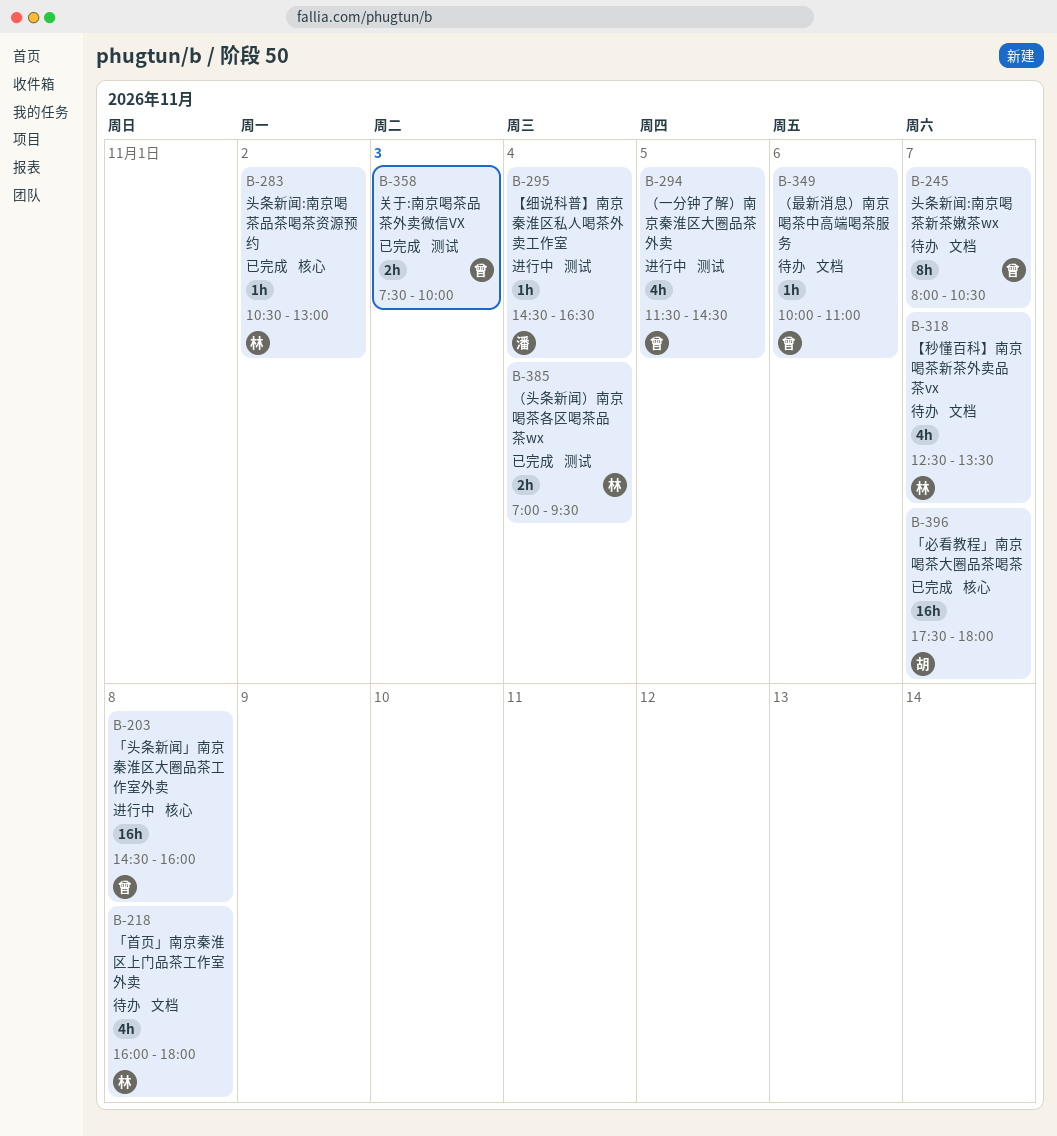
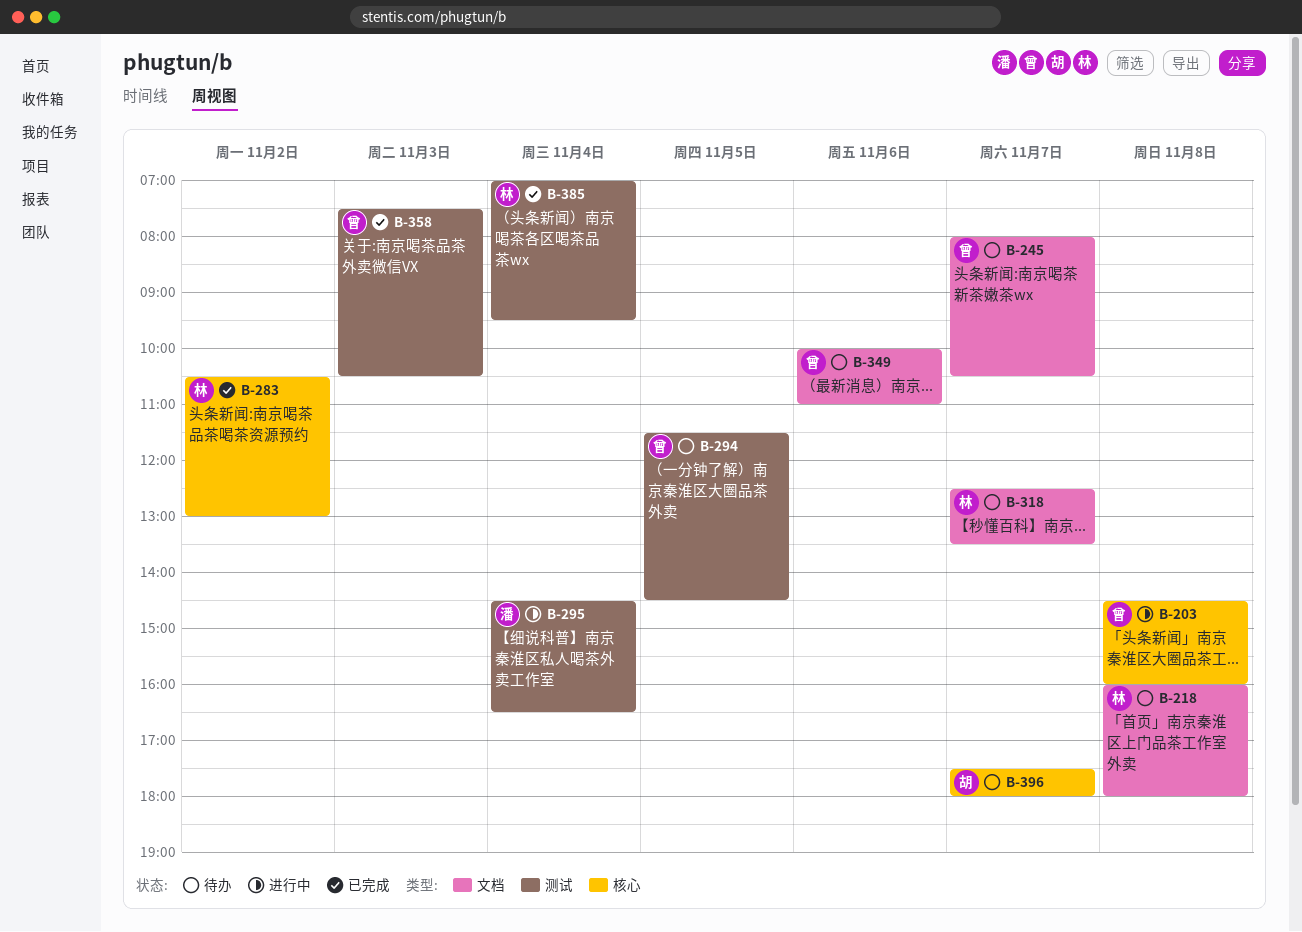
B-294, status: 进行中 -> 待办
B-358, ends: 10:00 -> 10:30
B-396, status: 已完成 -> 待办

